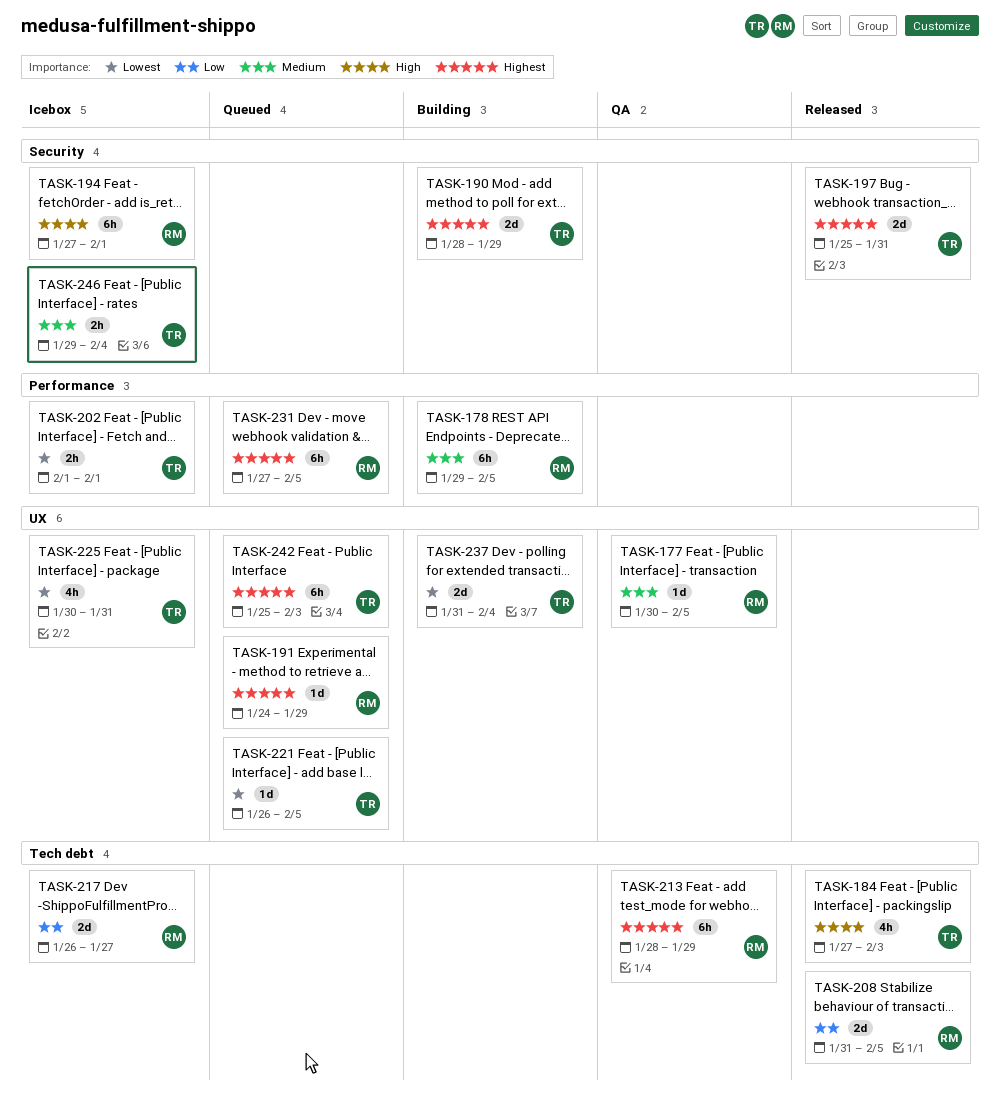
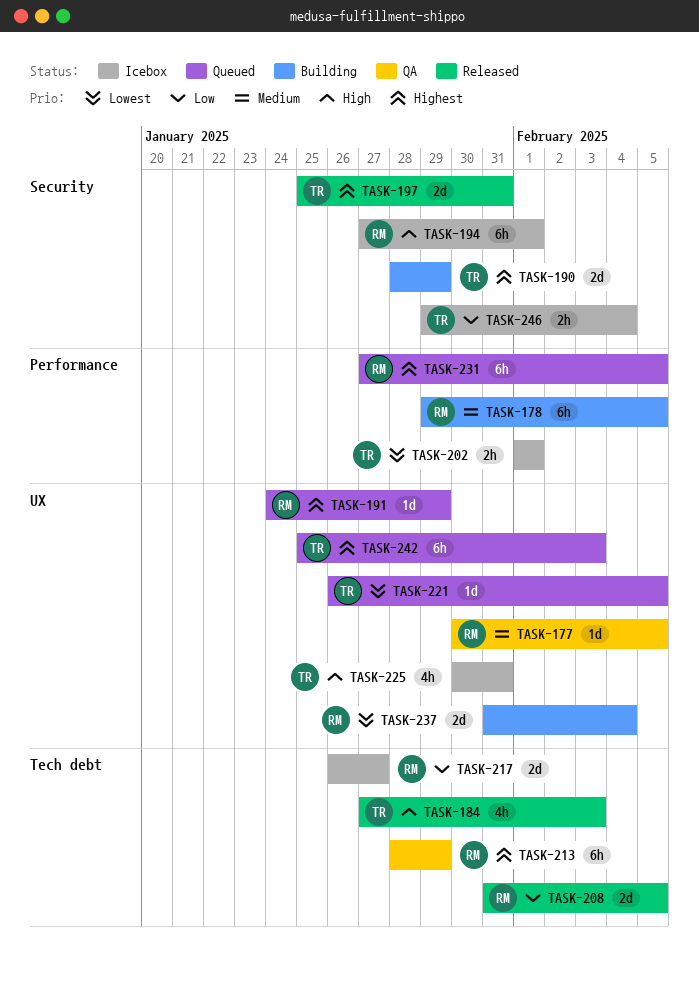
TASK-225, priority: Lowest -> High
TASK-237, owner: TR -> RM
TASK-246, priority: Medium -> Low

